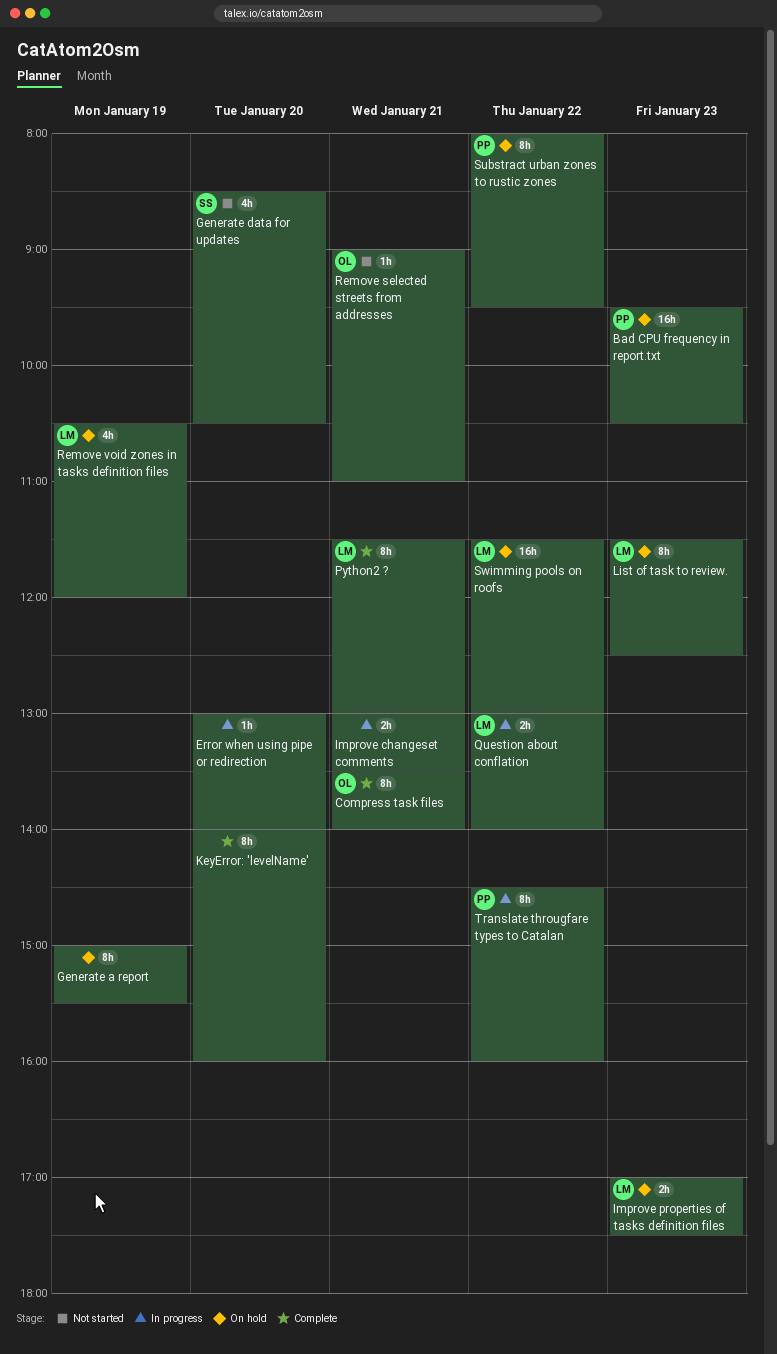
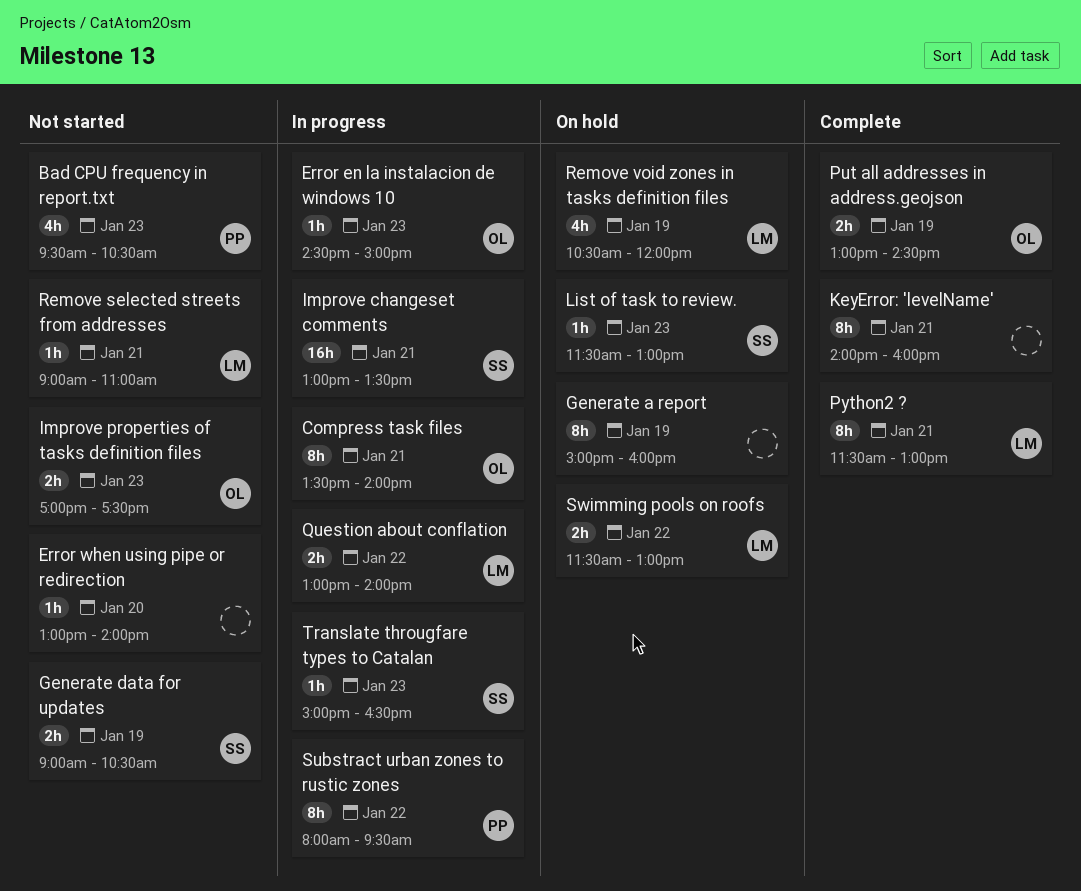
Bad CPU frequency in report.txt, status: On hold -> Not started
Bad CPU frequency in report.txt, estimate: 16h -> 4h
Compress task files, status: Complete -> In progress
Error en la instalacion de windows 10: none -> present
Error when using pipe or redirection, status: In progress -> Not started
Generate a report, ends: 15:30 -> 16:00
Generate data for updates, estimate: 4h -> 2h
Generate data for updates, day: Jan 20 -> Jan 19
Generate data for updates, begins: 08:30 -> 09:00
Improve changeset comments, owner: none -> SS
Improve changeset comments, estimate: 2h -> 16h
Improve properties of tasks definition files, status: On hold -> Not started
Improve properties of tasks definition files, owner: LM -> OL
KeyError: 'levelName', day: Jan 20 -> Jan 21
List of task to review., owner: LM -> SS
List of task to review., estimate: 8h -> 1h
List of task to review., ends: 12:30 -> 13:00
Put all addresses in address.geojson: none -> present
Remove selected streets from addresses, owner: OL -> LM
Substract urban zones to rustic zones, status: On hold -> In progress
Swimming pools on roofs, estimate: 16h -> 2h
Translate througfare types to Catalan, owner: PP -> SS
Translate througfare types to Catalan, estimate: 8h -> 1h
Translate througfare types to Catalan, day: Jan 22 -> Jan 23
Translate througfare types to Catalan, begins: 14:30 -> 15:00
Translate througfare types to Catalan, ends: 16:00 -> 16:30

